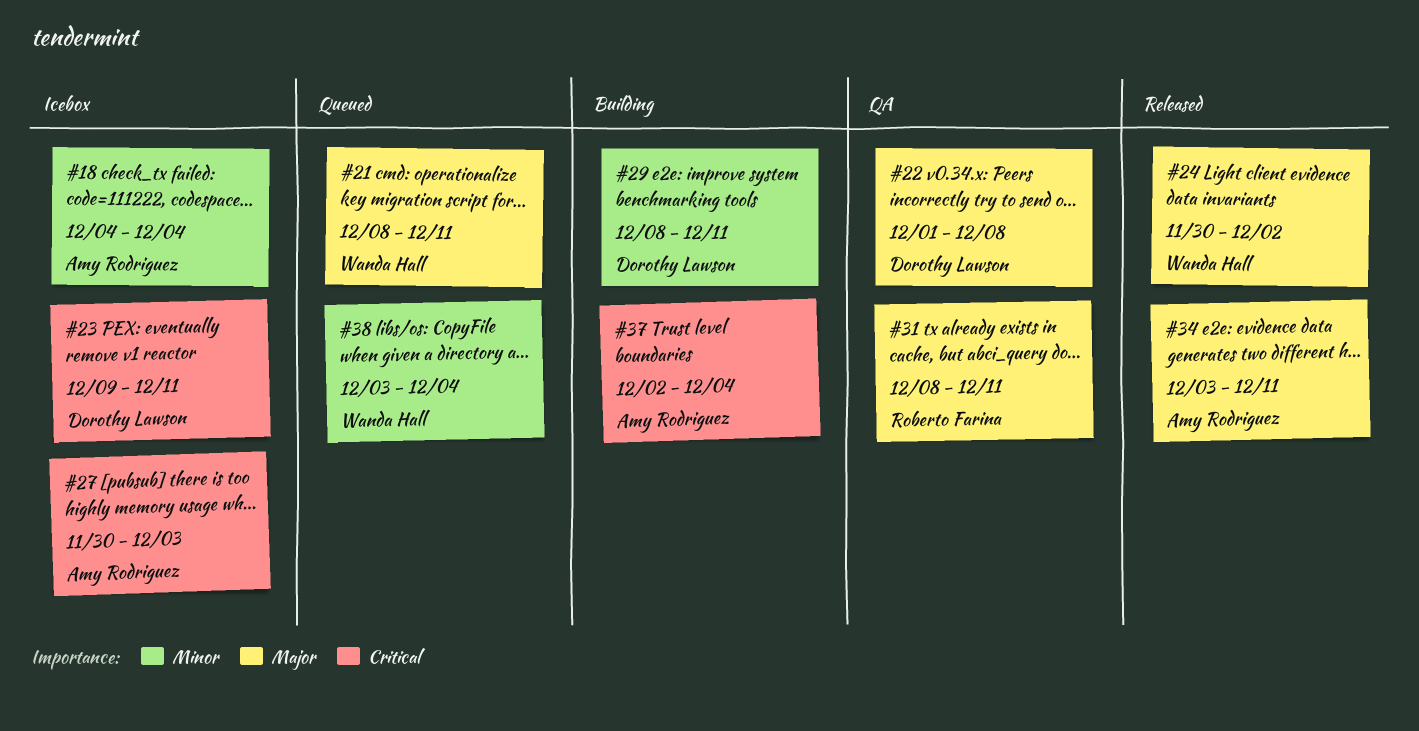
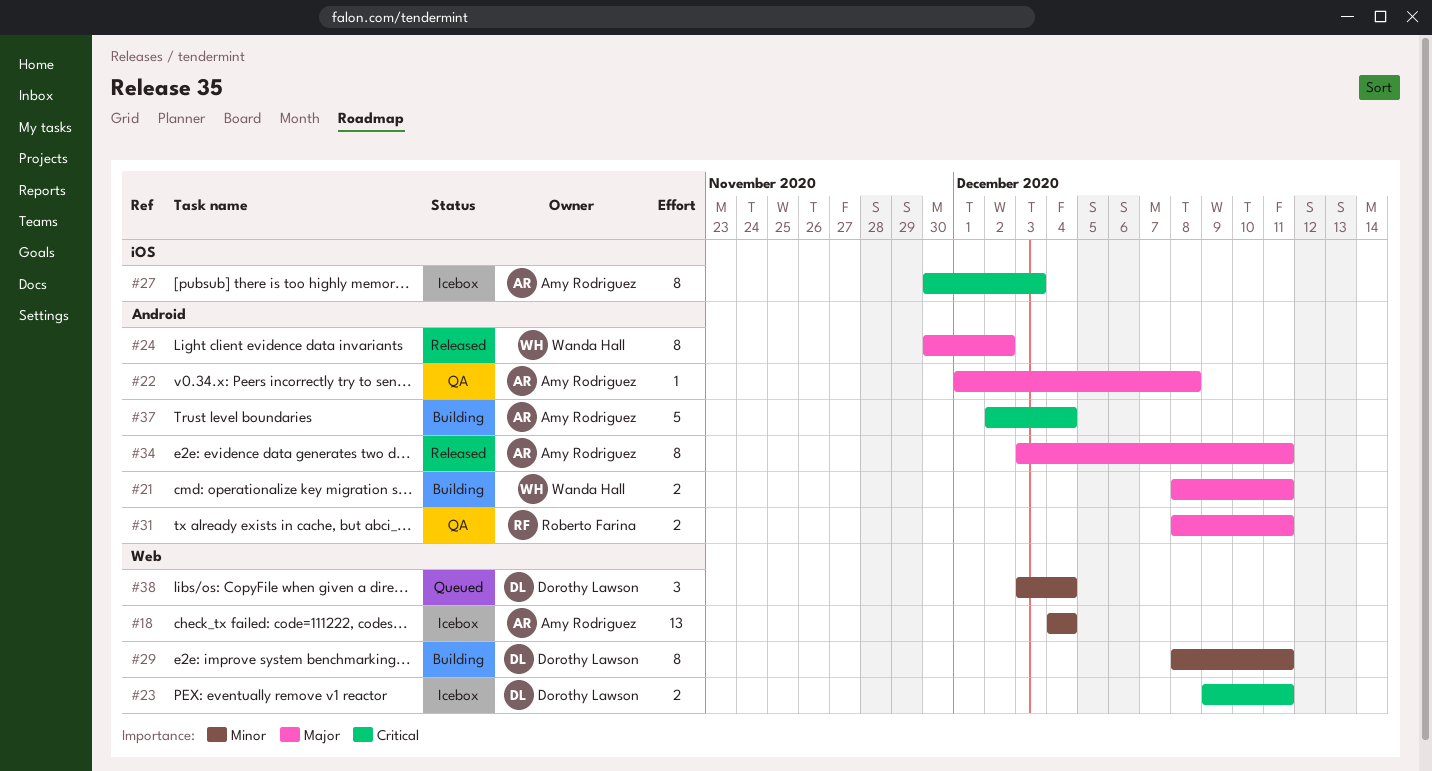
#21, status: Queued -> Building
#22, owner: Dorothy Lawson -> Amy Rodriguez
#38, owner: Wanda Hall -> Dorothy Lawson

